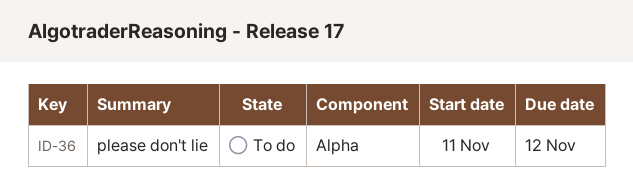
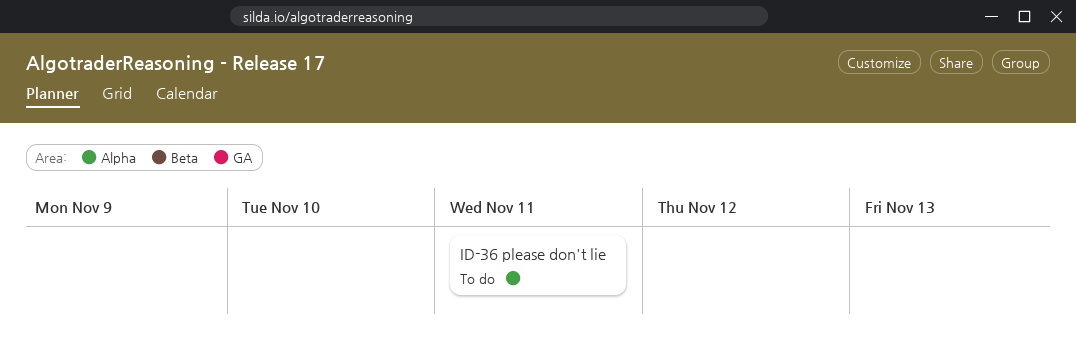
ID-36, due: Nov 12 -> Nov 11

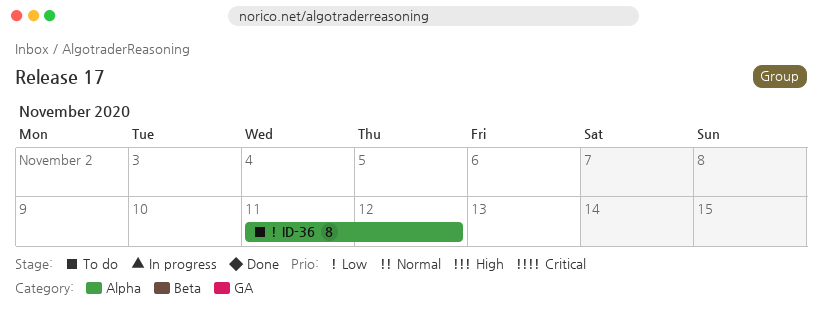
ID-36, due: Nov 11 -> Nov 12

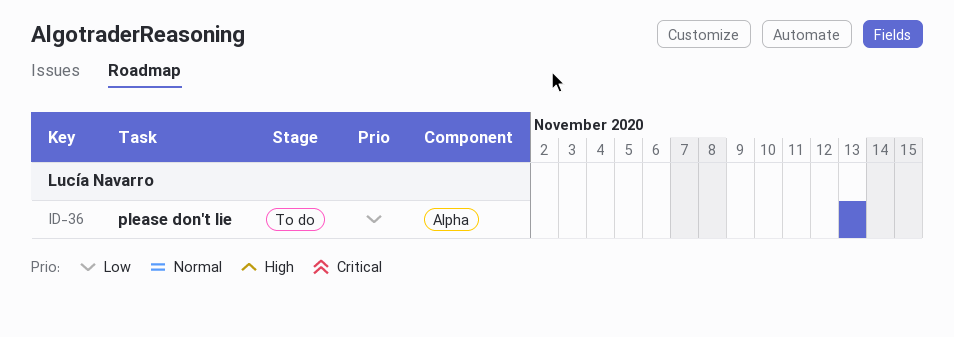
ID-36, start: Nov 11 -> Nov 13
ID-36, due: Nov 12 -> Nov 13

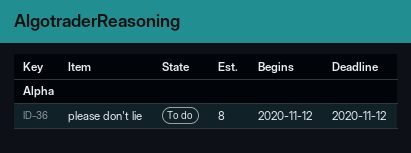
ID-36, start: Nov 13 -> Nov 12
ID-36, due: Nov 13 -> Nov 12

